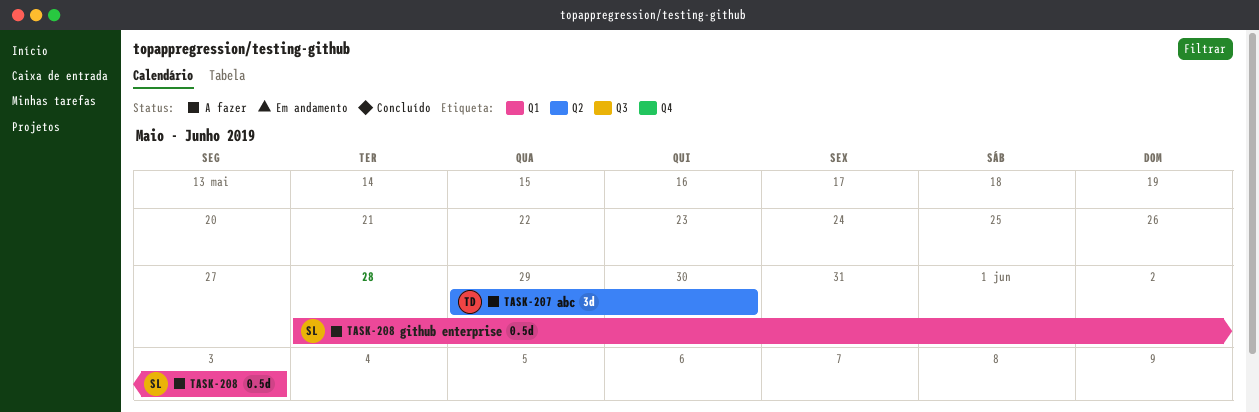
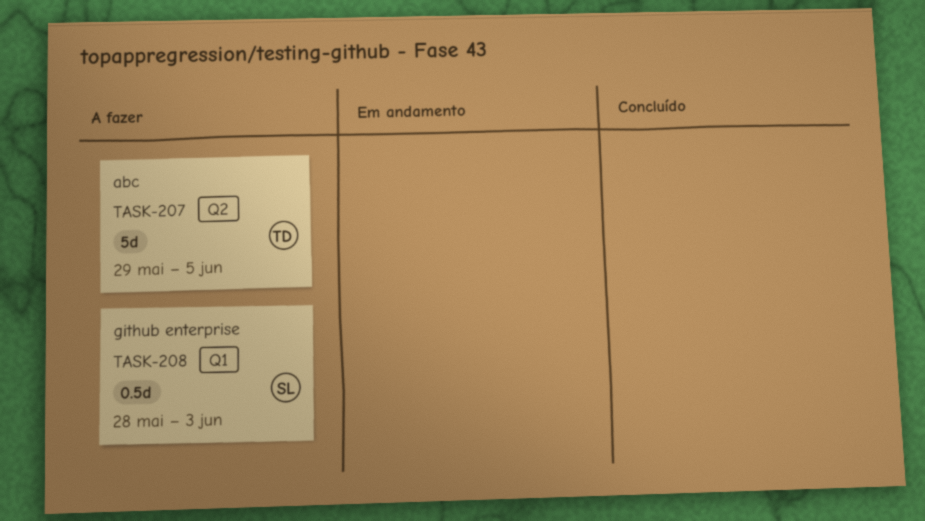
TASK-207, estimate: 3d -> 5d
TASK-207, due: May 30 -> Jun 5

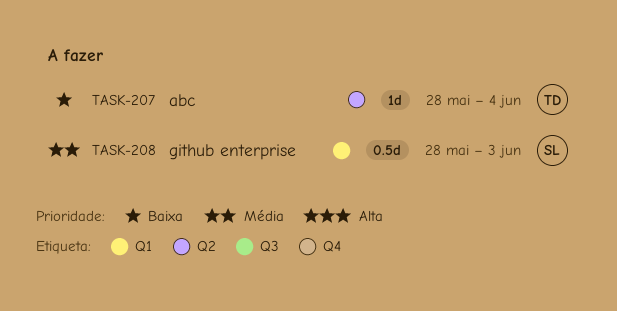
TASK-207, estimate: 5d -> 1d
TASK-207, start: May 29 -> May 28
TASK-207, due: Jun 5 -> Jun 4

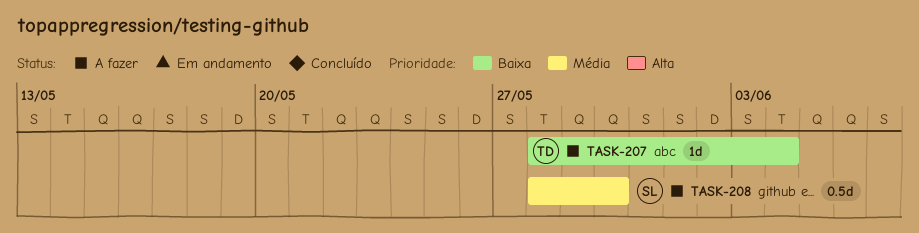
TASK-208, due: Jun 3 -> May 30

